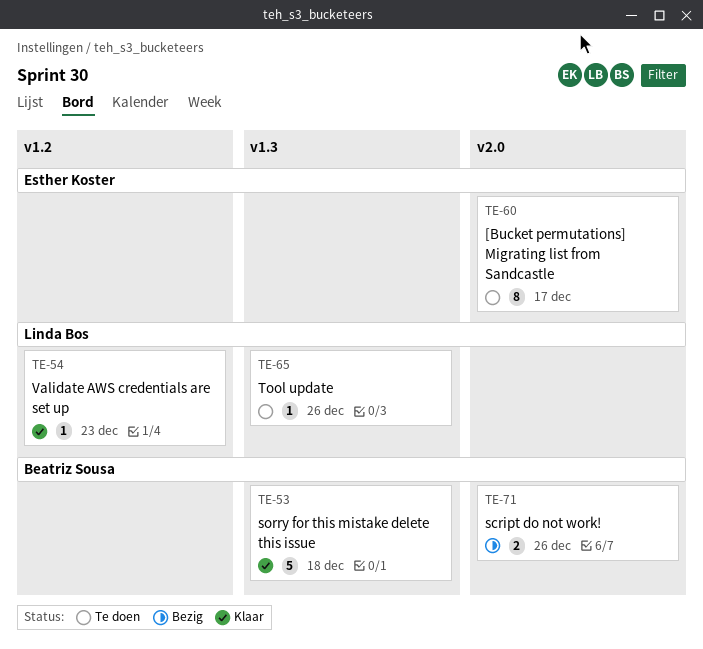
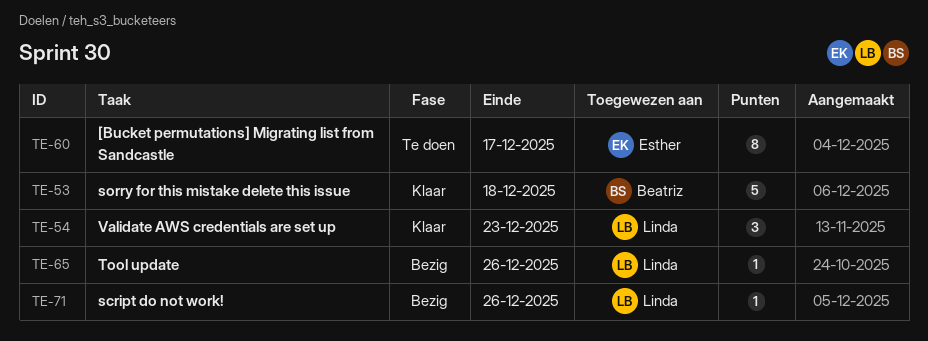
TE-54, estimate: 1 -> 3
TE-65, status: Te doen -> Bezig
TE-71, owner: Beatriz Sousa -> Linda Bos
TE-71, estimate: 2 -> 1

